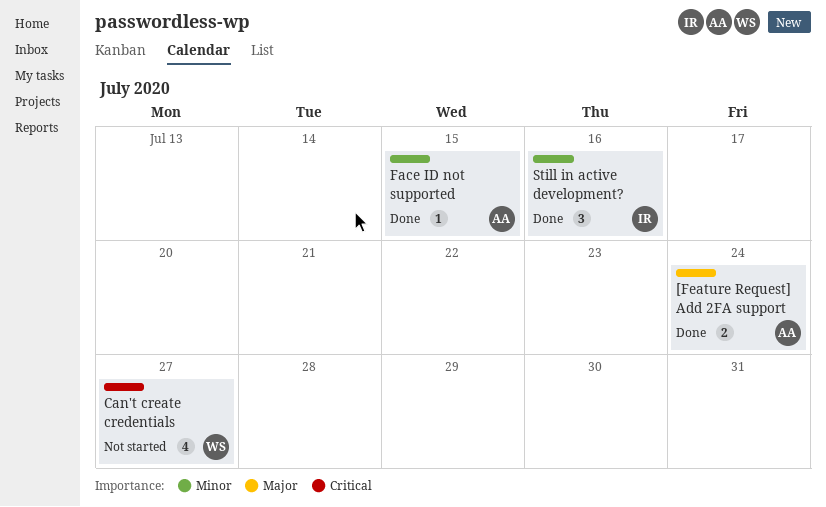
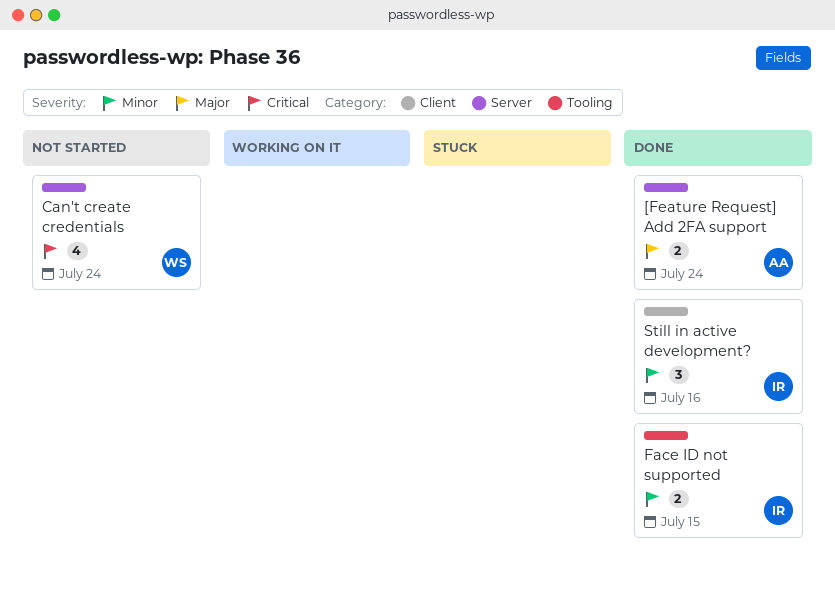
Can't create credentials, due: Jul 27 -> Jul 24
Face ID not supported, owner: AA -> IR
Face ID not supported, estimate: 1 -> 2

